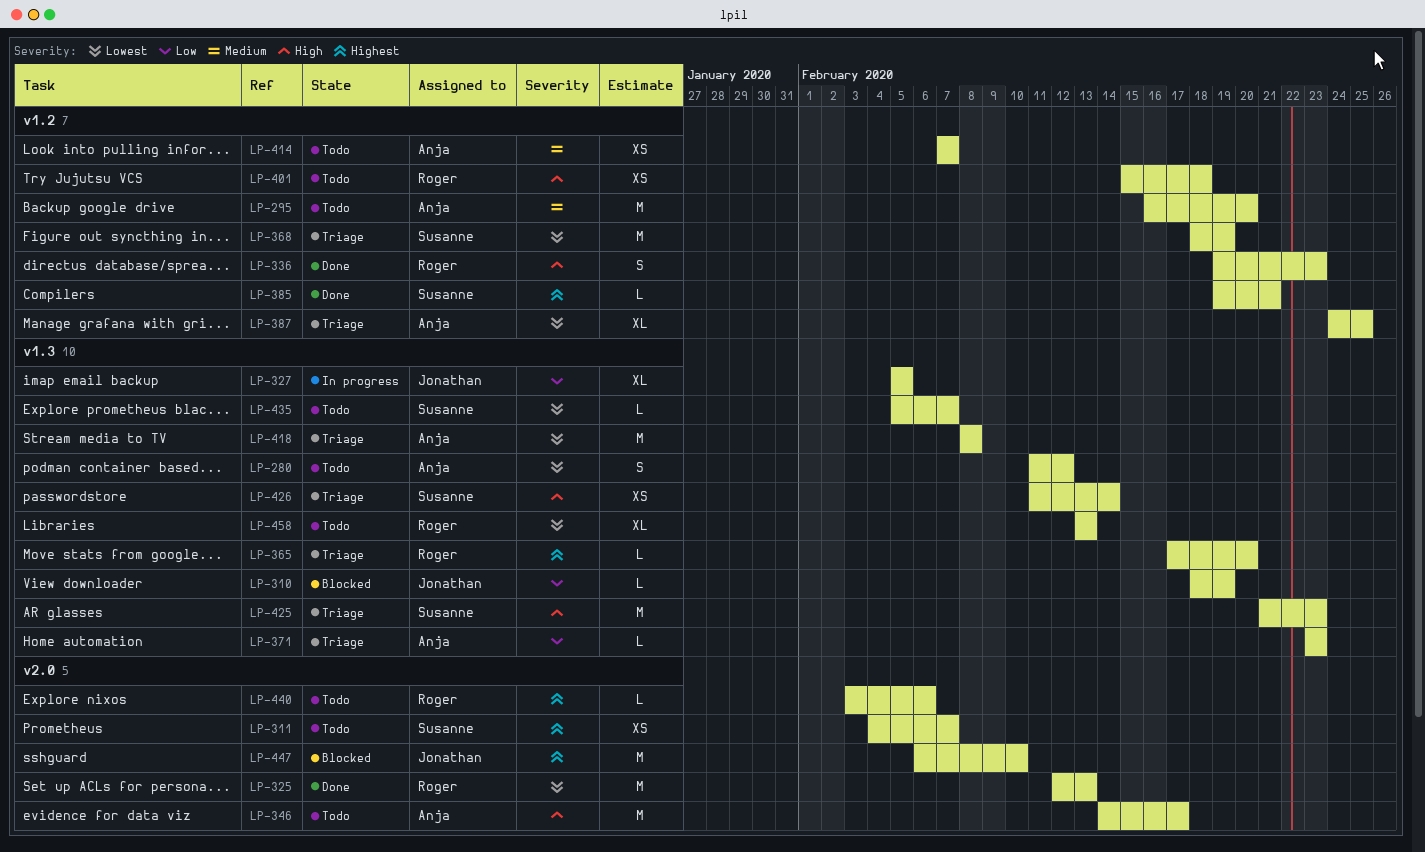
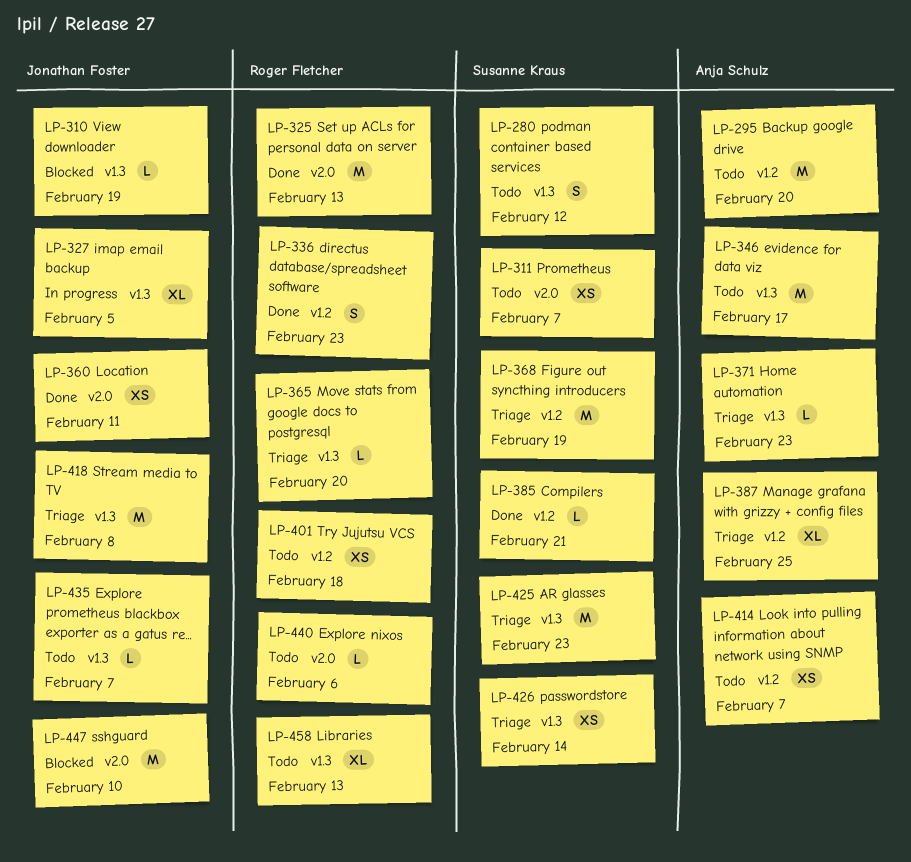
LP-280, owner: Anja Schulz -> Susanne Kraus
LP-346, label: v2.0 -> v1.3
LP-360: none -> present
LP-418, owner: Anja Schulz -> Jonathan Foster
LP-435, owner: Susanne Kraus -> Jonathan Foster

